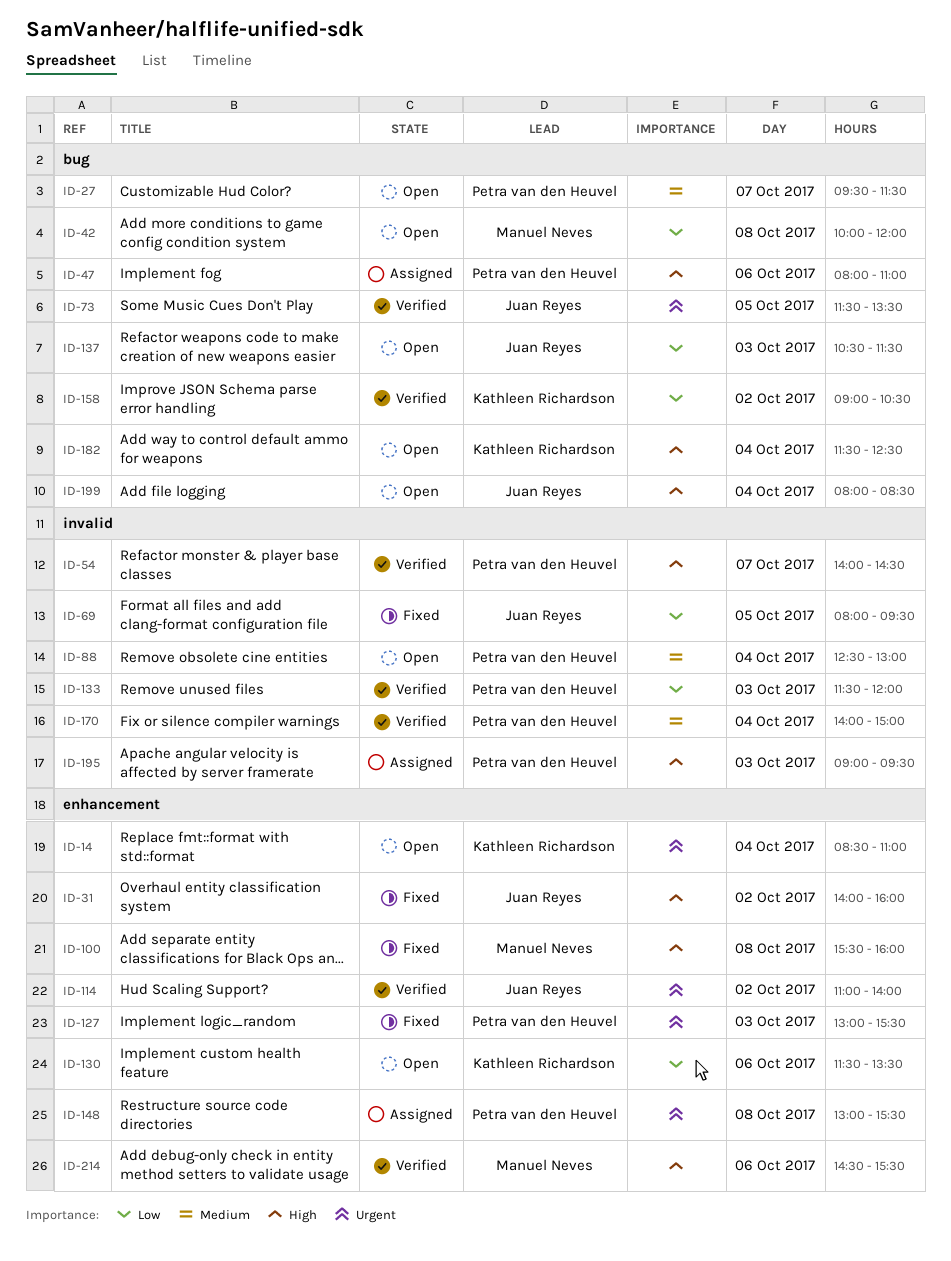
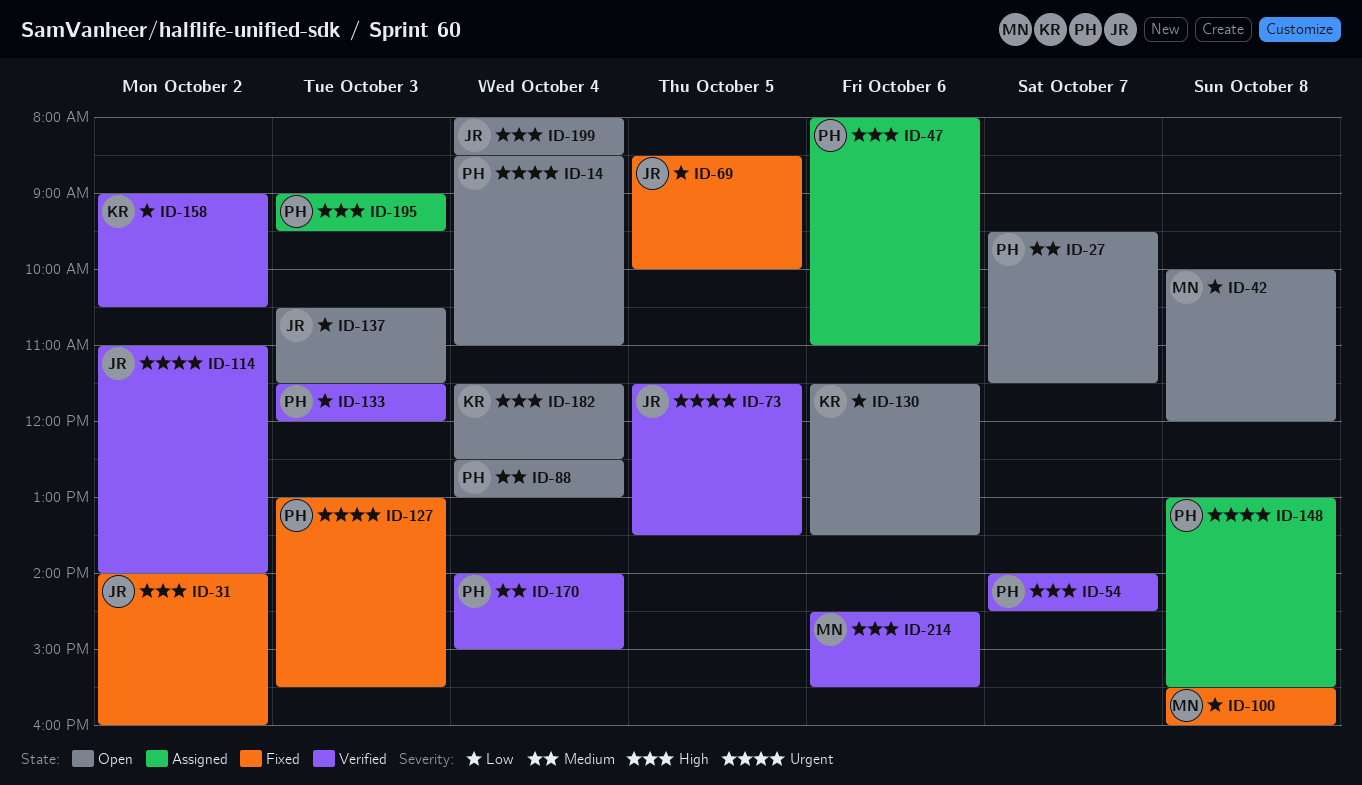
ID-14, owner: Kathleen Richardson -> Petra van den Heuvel
ID-69, begins: 08:00 -> 08:30
ID-69, ends: 09:30 -> 10:00
ID-100, priority: High -> Low

